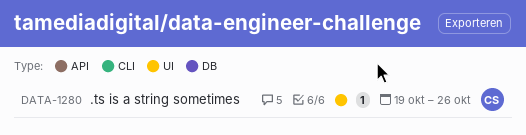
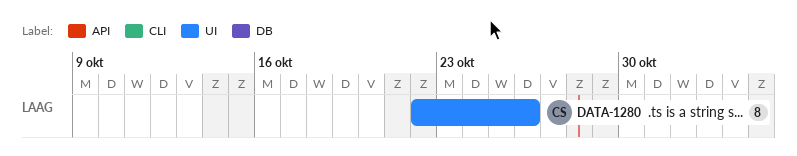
DATA-1280, estimate: 1 -> 8
DATA-1280, start: Oct 19 -> Oct 22

